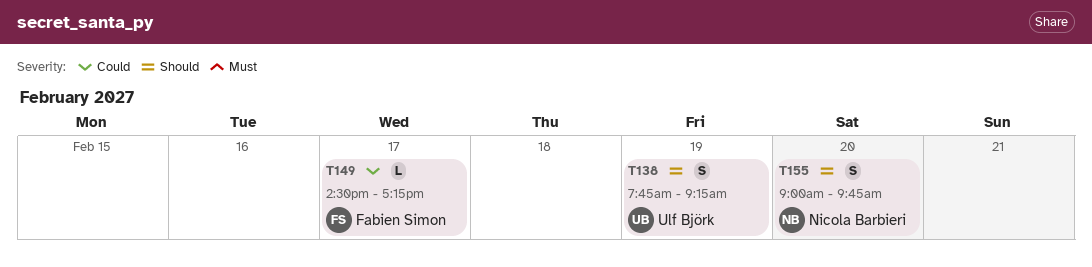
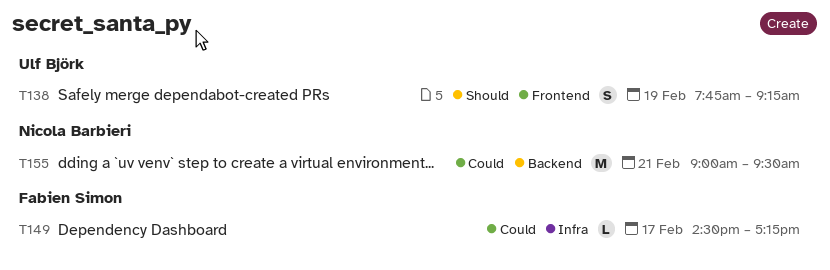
T155, priority: Should -> Could
T155, estimate: S -> M
T155, day: Feb 20 -> Feb 21
T155, ends: 09:45 -> 09:30

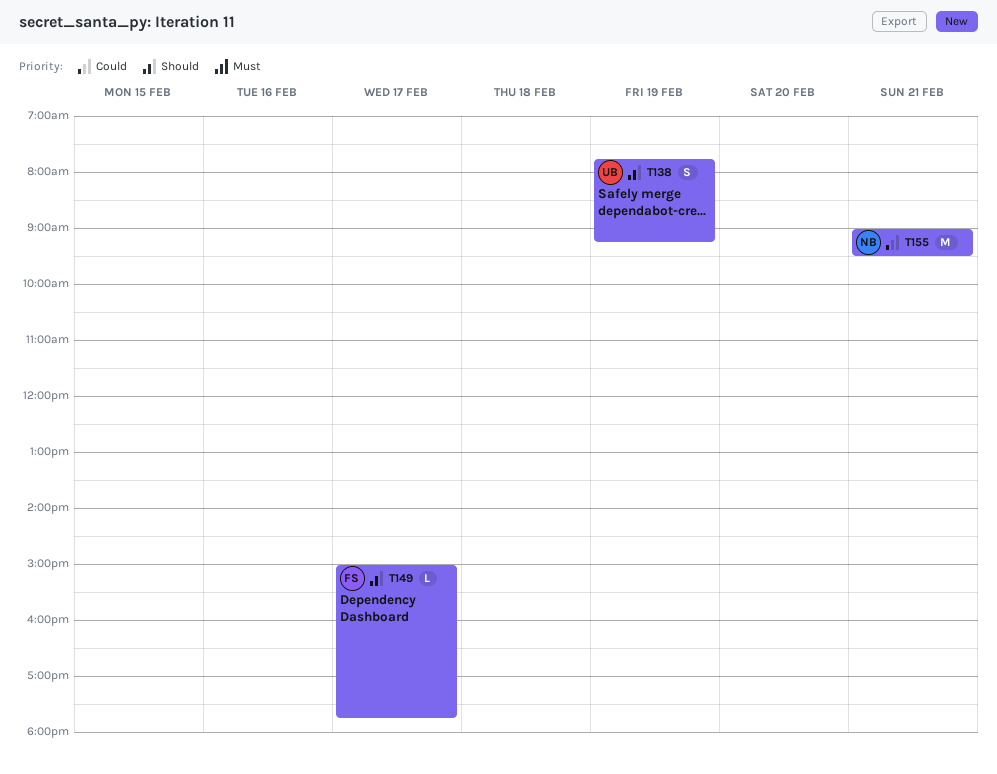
T149, priority: Could -> Should
T149, begins: 14:30 -> 15:00
T149, ends: 17:15 -> 17:45

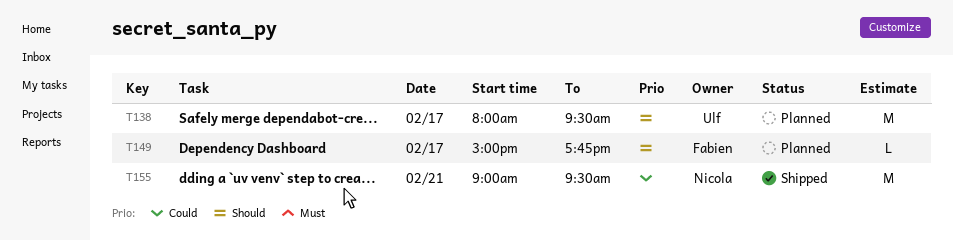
T138, estimate: S -> M
T138, day: Feb 19 -> Feb 17
T138, begins: 07:45 -> 08:00
T138, ends: 09:15 -> 09:30

